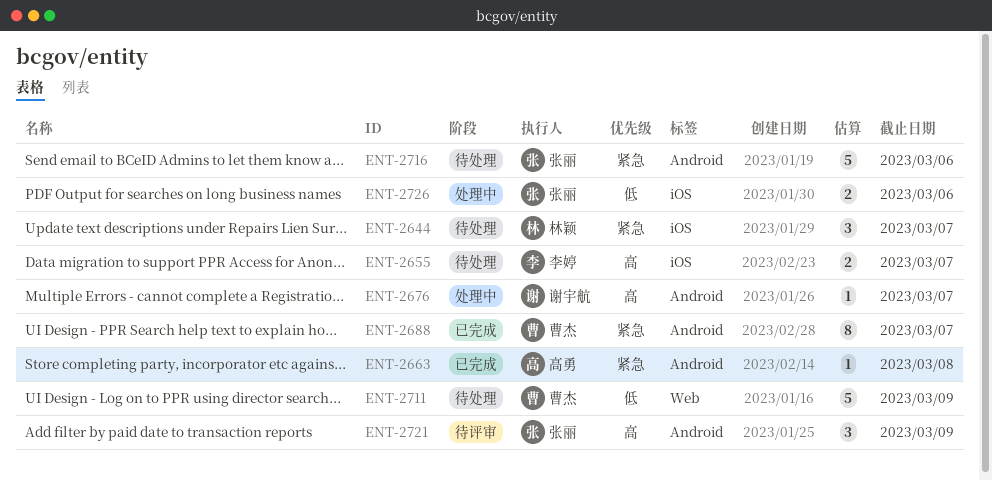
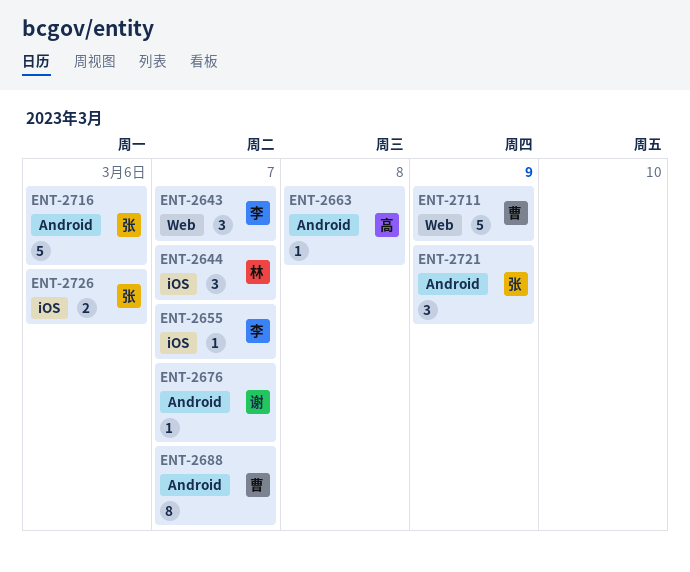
ENT-2643: none -> present
ENT-2655, estimate: 2 -> 1

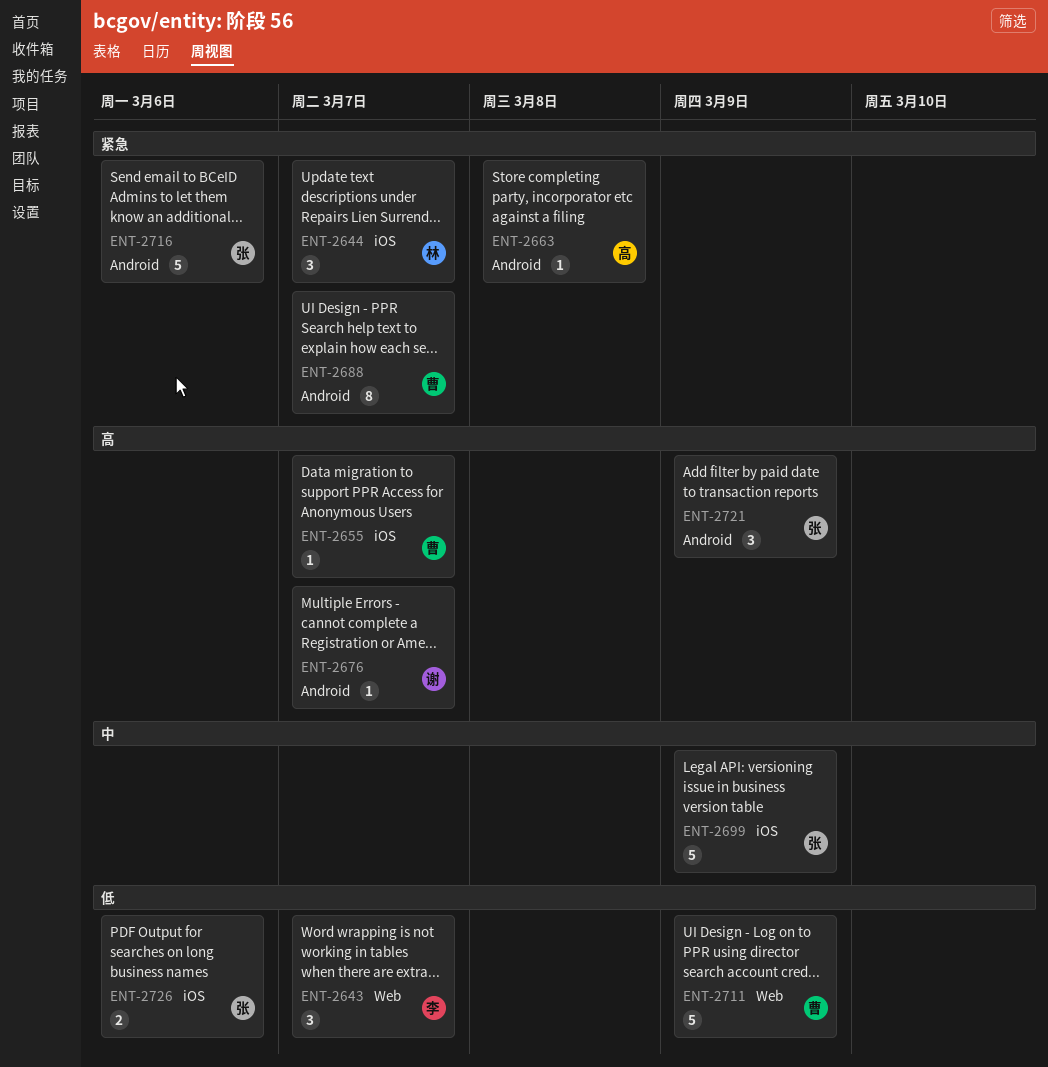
ENT-2655, owner: 李 -> 曹
ENT-2699: none -> present

